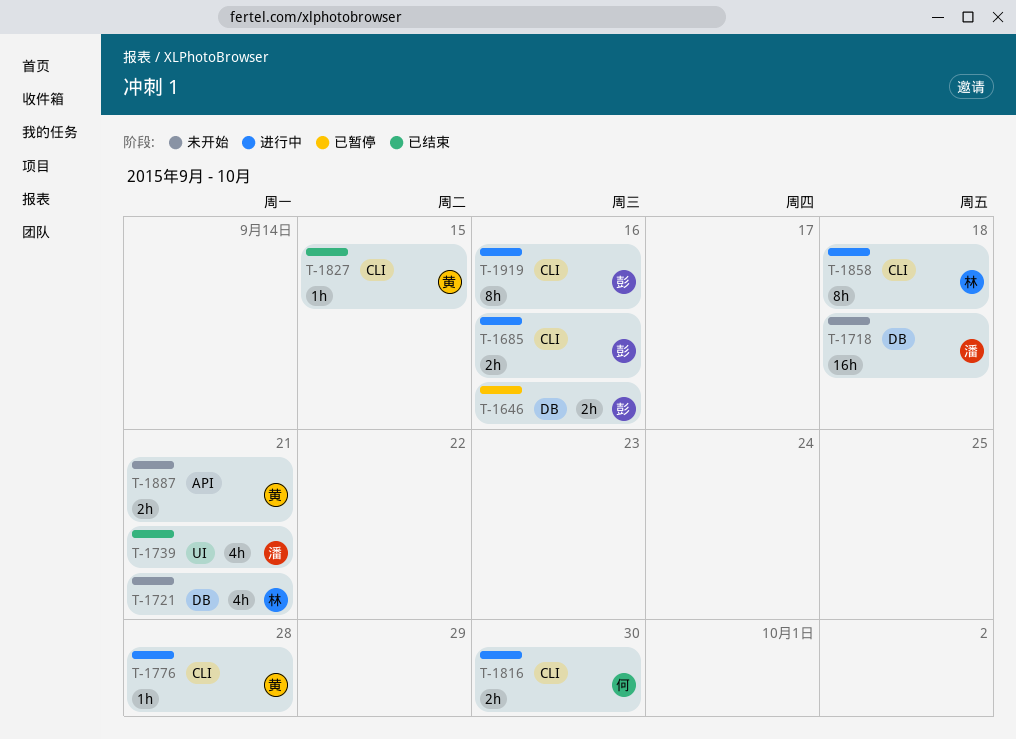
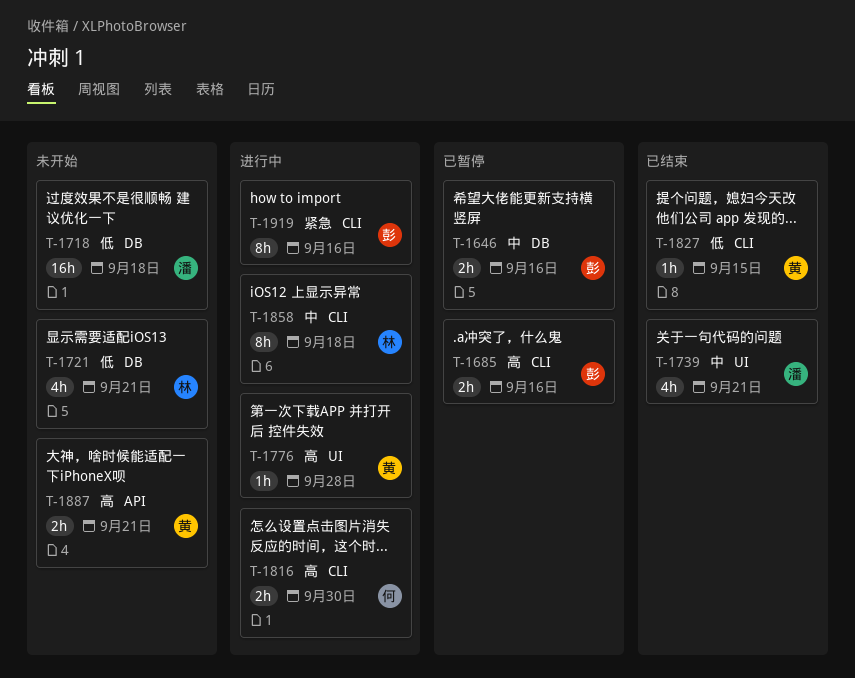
T-1685, status: 进行中 -> 已暂停
T-1776, label: CLI -> UI

